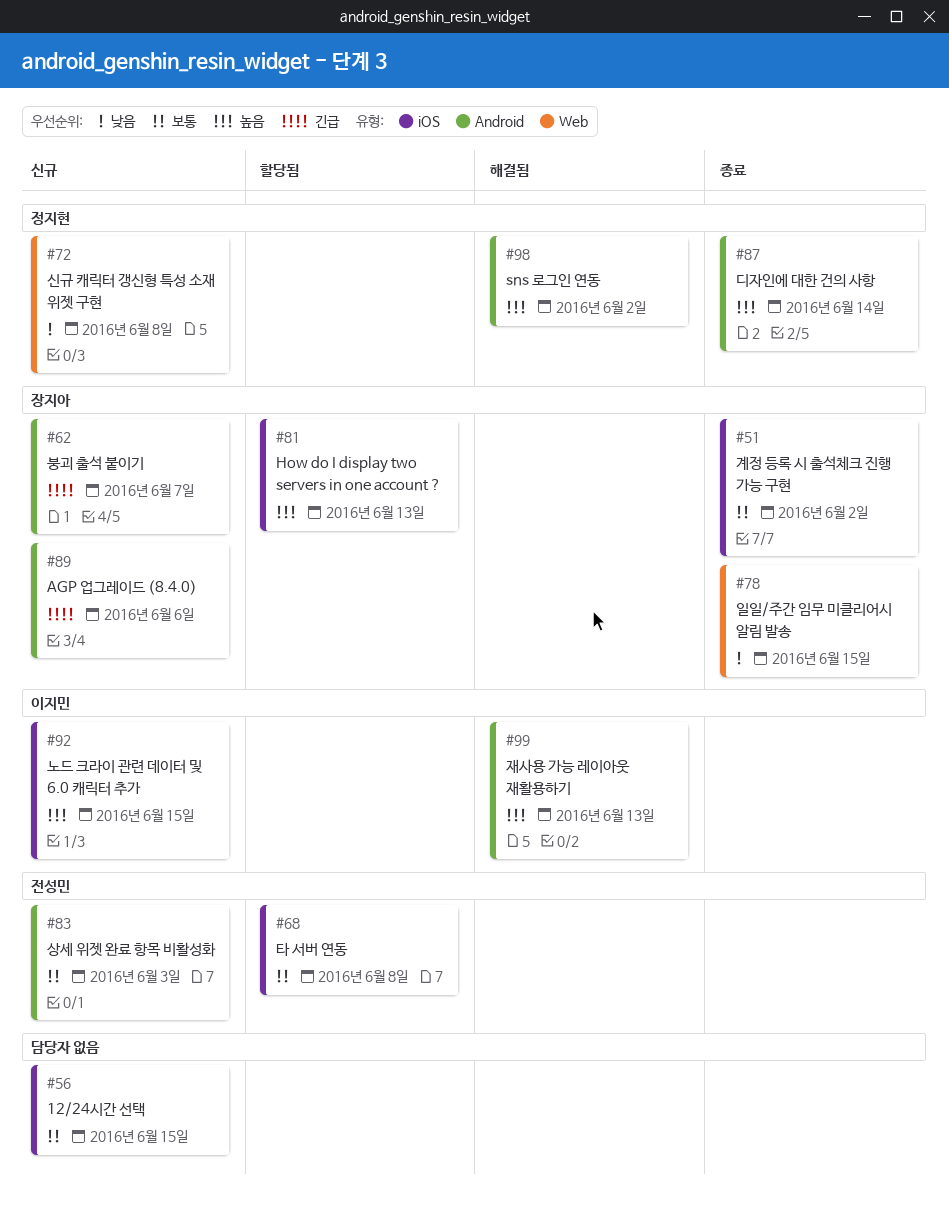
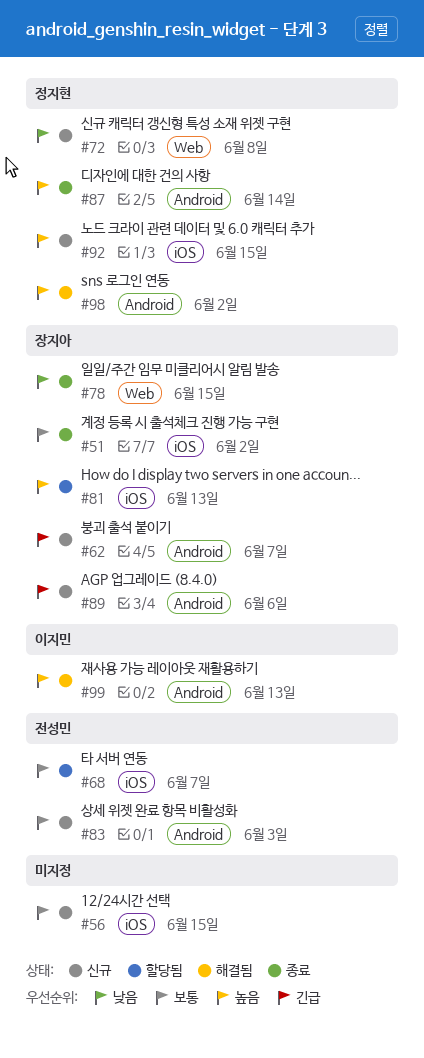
#68, due: Jun 8 -> Jun 7
#92, owner: 이지민 -> 정지현

